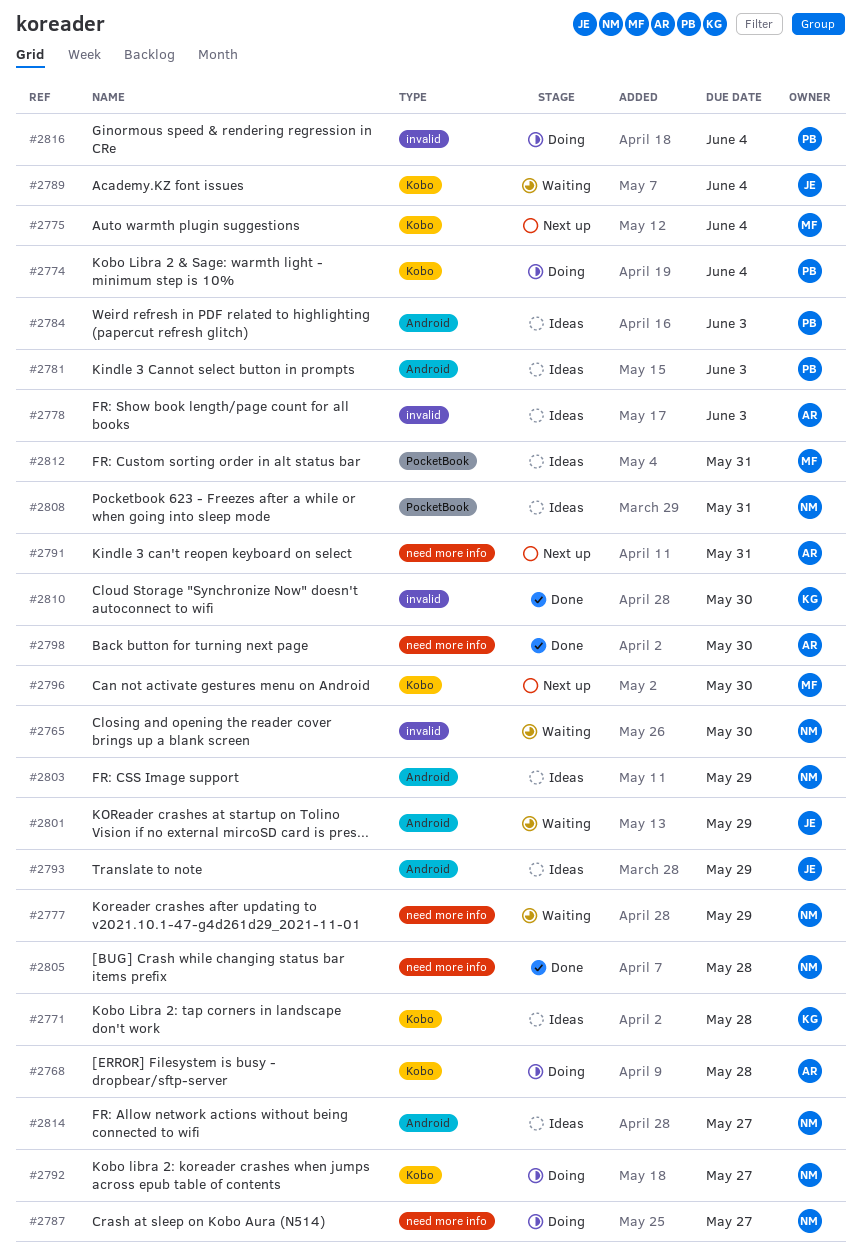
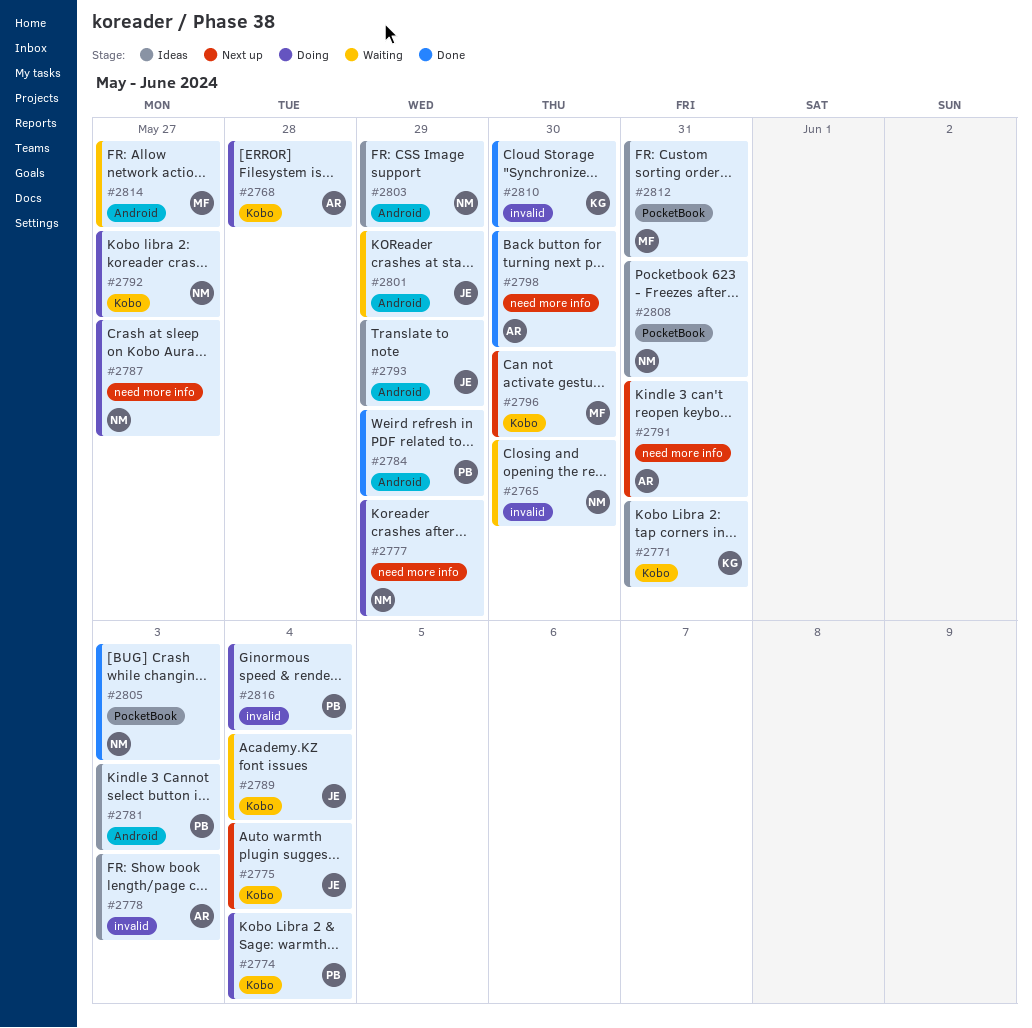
#2771, due: May 28 -> May 31
#2775, owner: MF -> JE
#2777, status: Waiting -> Doing
#2784, status: Ideas -> Done
#2784, due: Jun 3 -> May 29
#2805, label: need more info -> PocketBook
#2805, due: May 28 -> Jun 3
#2814, status: Ideas -> Waiting
#2814, owner: NM -> MF

